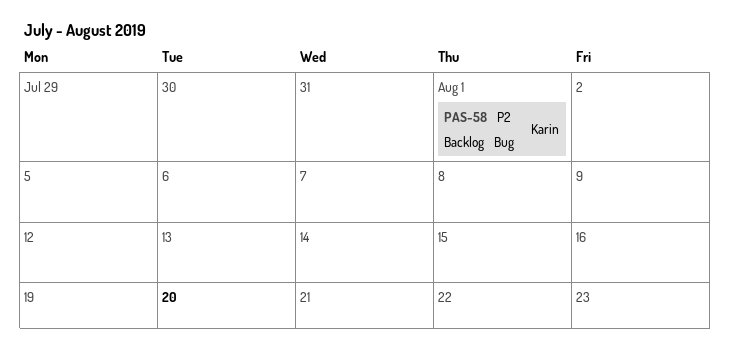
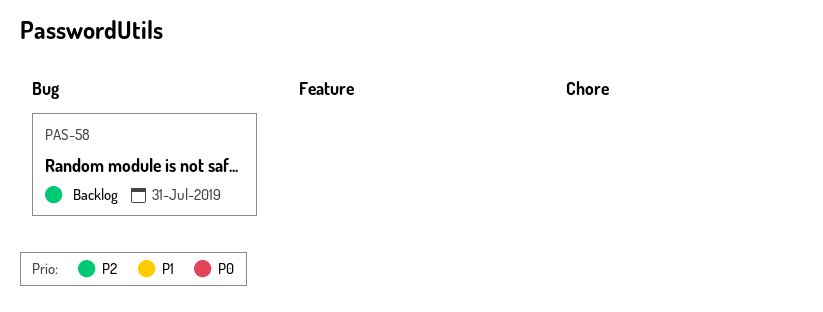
PAS-58, due: Aug 1 -> Jul 31

